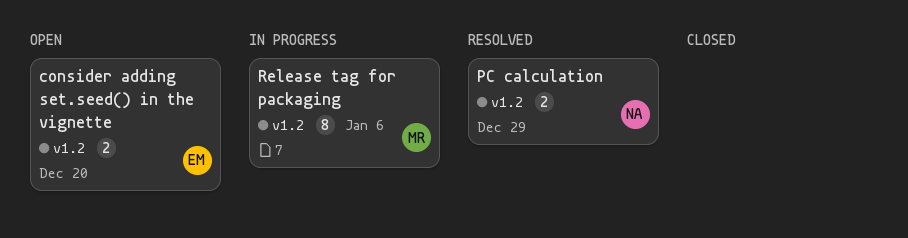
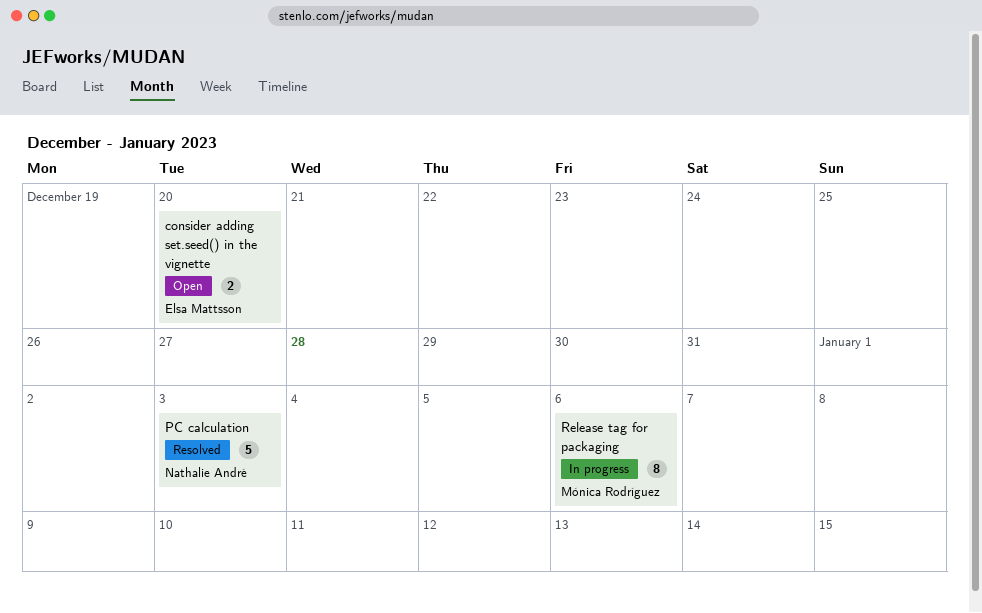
PC calculation, estimate: 2 -> 5
PC calculation, due: Dec 29 -> Jan 3

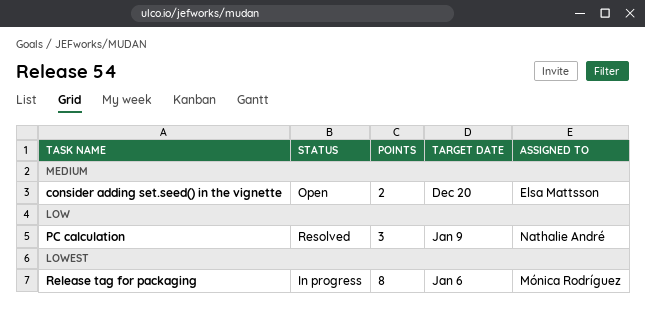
PC calculation, estimate: 5 -> 3
PC calculation, due: Jan 3 -> Jan 9

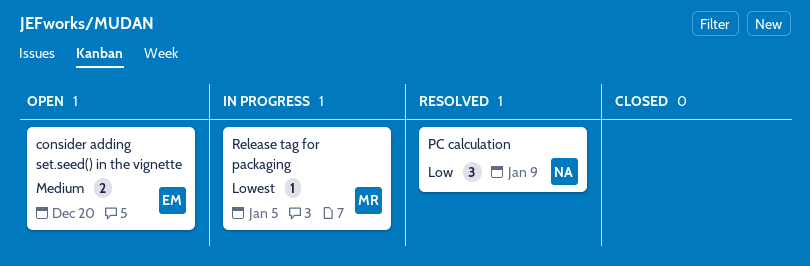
Release tag for packaging, estimate: 8 -> 1
Release tag for packaging, due: Jan 6 -> Jan 5

